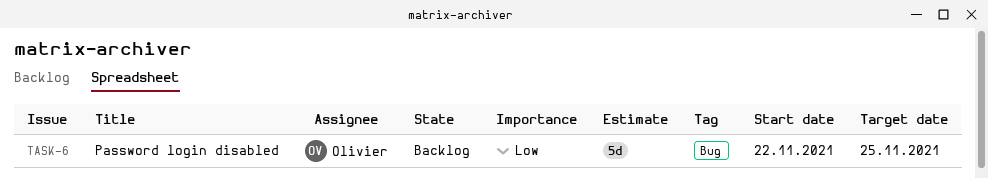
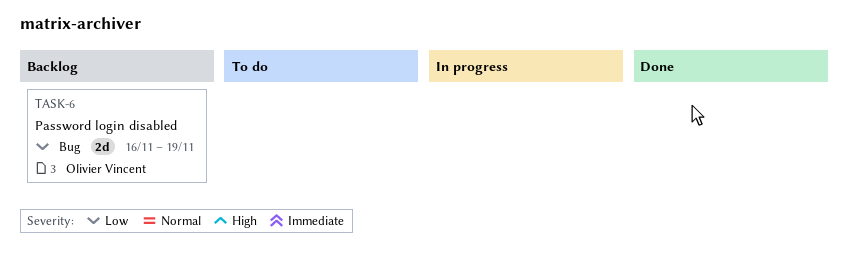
TASK-6, estimate: 5d -> 2d
TASK-6, start: Nov 22 -> Nov 16
TASK-6, due: Nov 25 -> Nov 19

